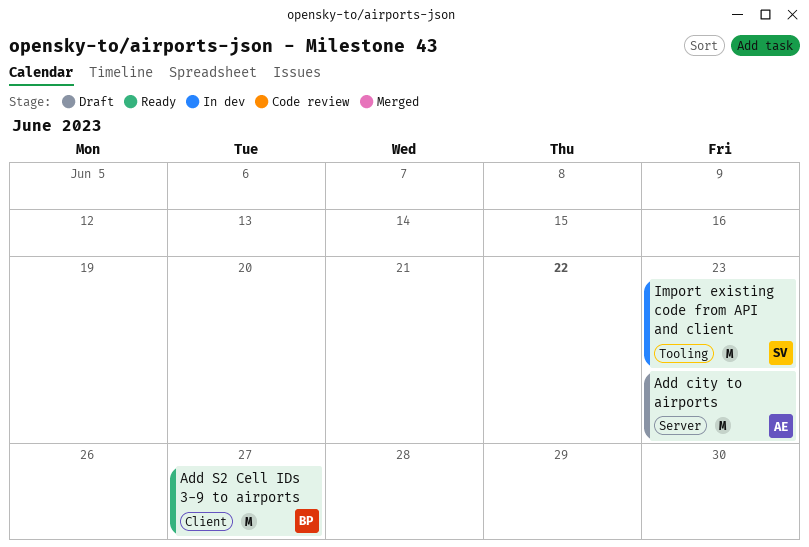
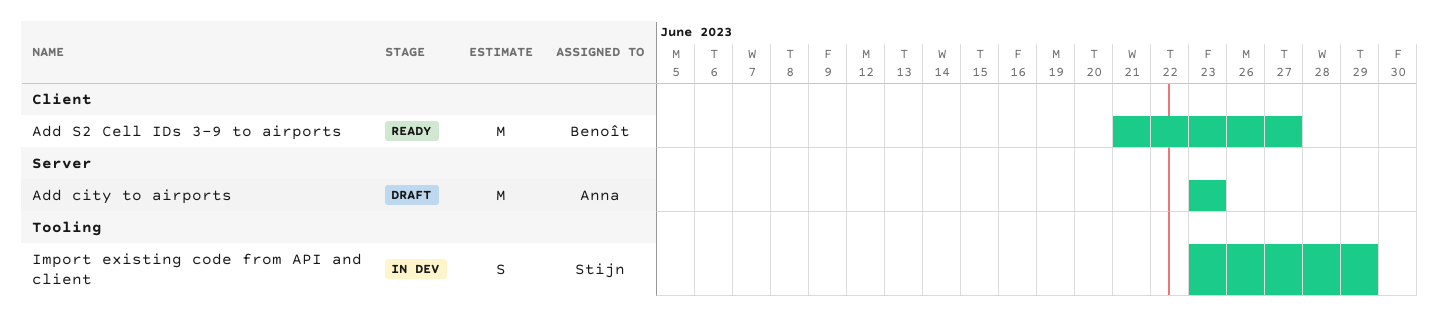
Import existing code from API and client, estimate: M -> S
Import existing code from API and client, due: Jun 23 -> Jun 29

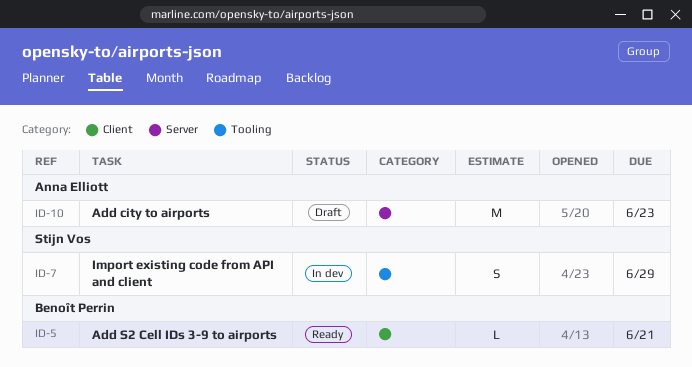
Add S2 Cell IDs 3-9 to airports, estimate: M -> L
Add S2 Cell IDs 3-9 to airports, due: Jun 27 -> Jun 21

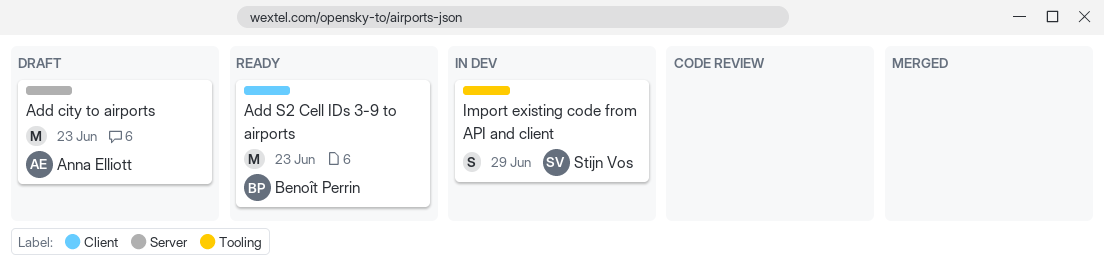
Add S2 Cell IDs 3-9 to airports, estimate: L -> M
Add S2 Cell IDs 3-9 to airports, due: Jun 21 -> Jun 23

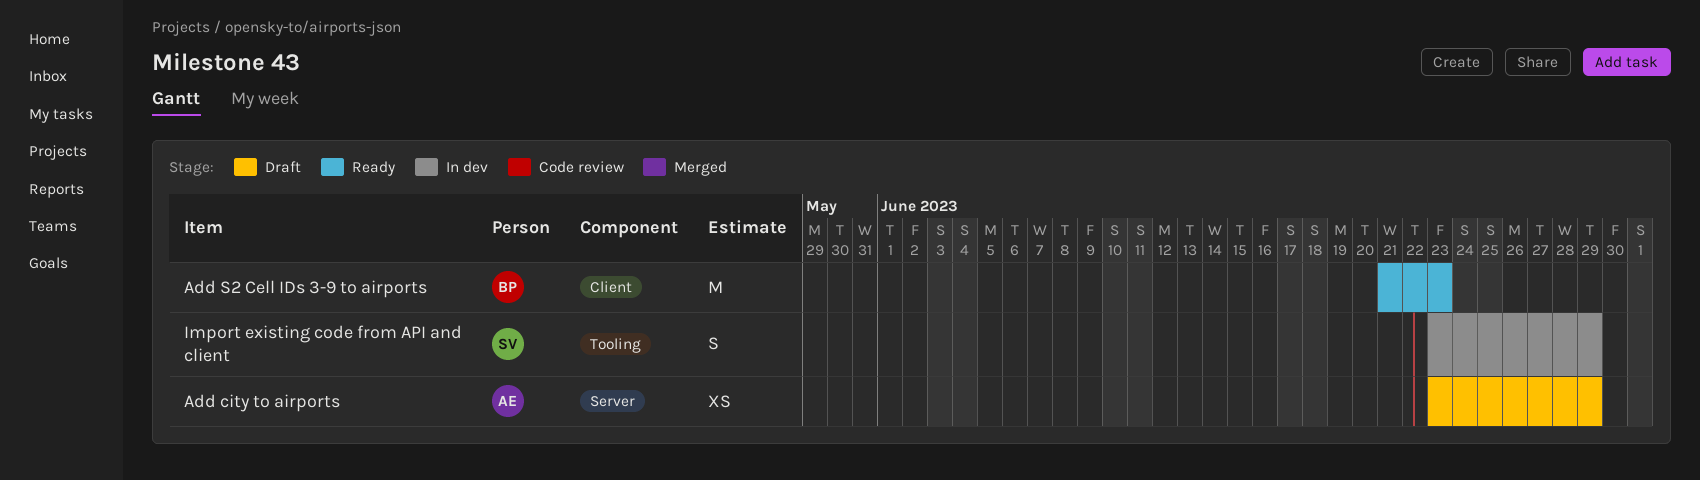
Add city to airports, estimate: M -> XS
Add city to airports, due: Jun 23 -> Jun 29

